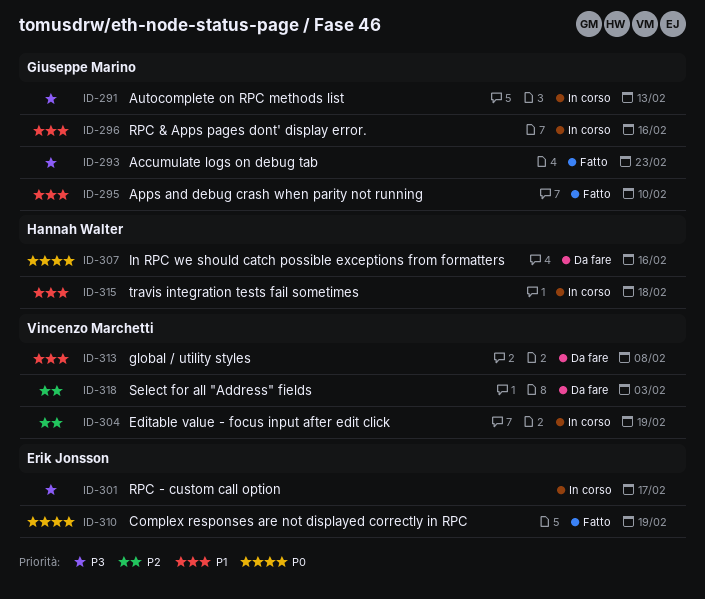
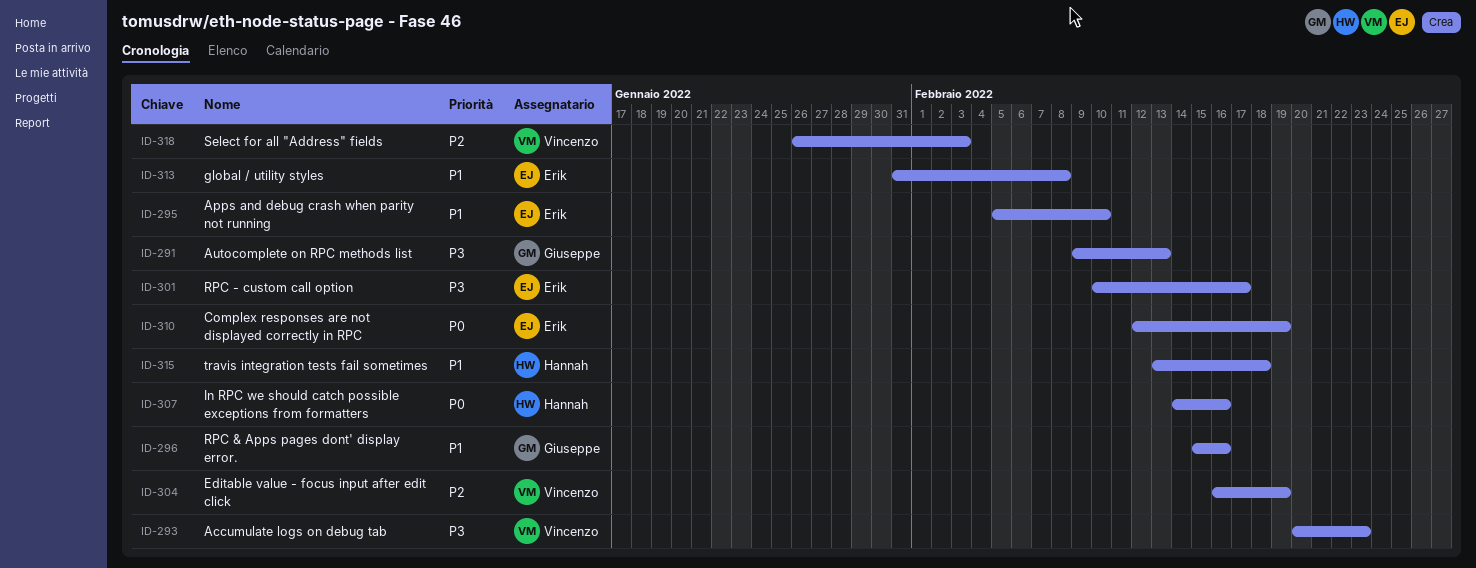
ID-293, owner: Giuseppe Marino -> Vincenzo Marchetti
ID-295, owner: Giuseppe Marino -> Erik Jonsson
ID-313, owner: Vincenzo Marchetti -> Erik Jonsson

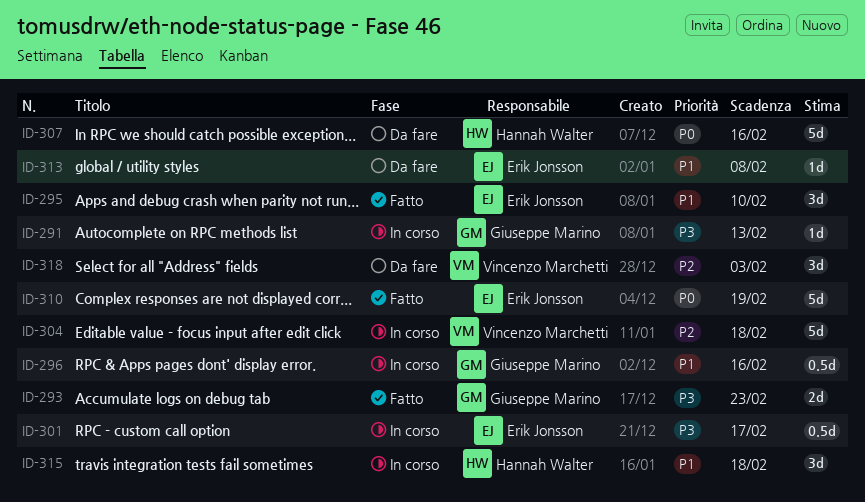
ID-293, owner: Vincenzo Marchetti -> Giuseppe Marino
ID-304, due: Feb 19 -> Feb 18

